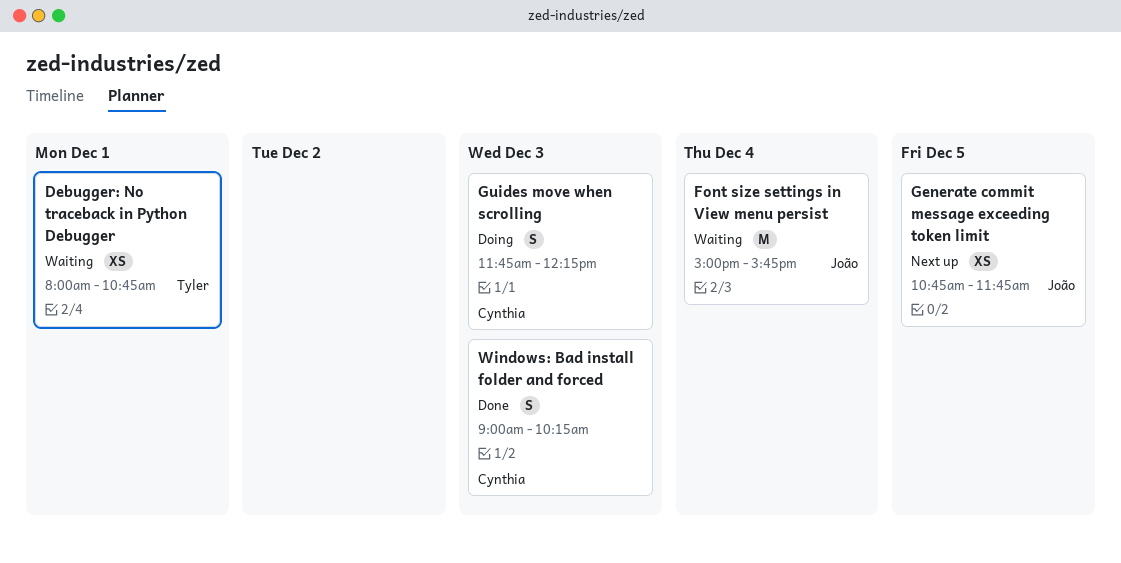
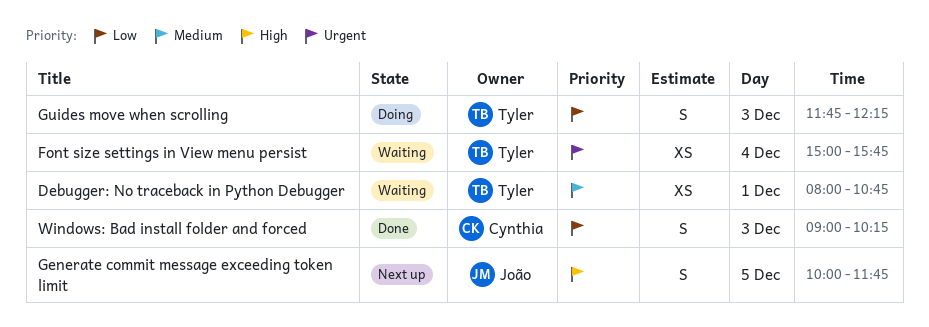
Font size settings in View menu persist, owner: João -> Tyler
Font size settings in View menu persist, estimate: M -> XS
Generate commit message exceeding token limit, estimate: XS -> S
Generate commit message exceeding token limit, begins: 10:45 -> 10:00
Guides move when scrolling, owner: Cynthia -> Tyler

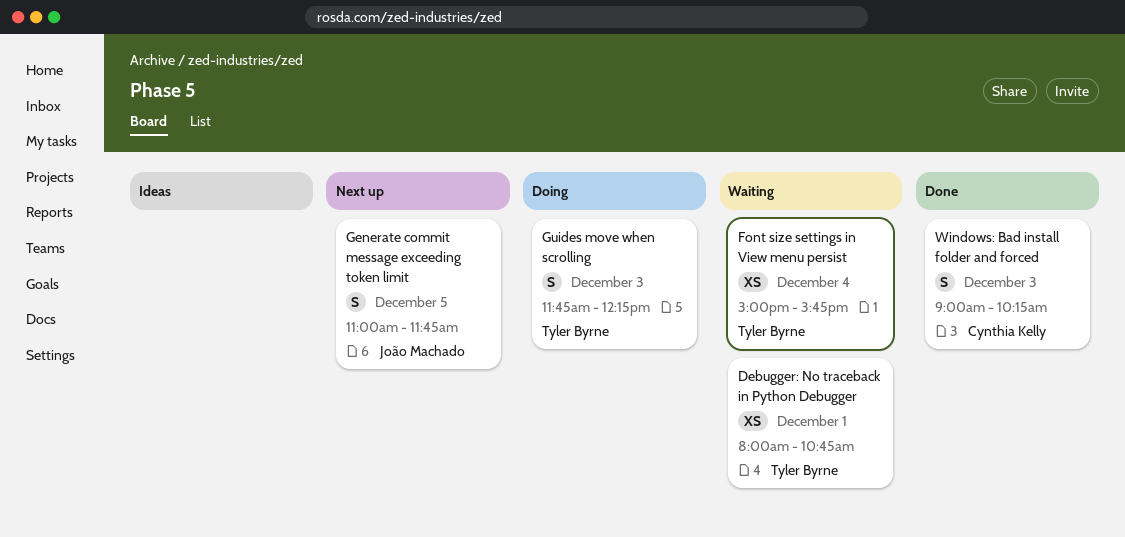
Generate commit message exceeding token limit, begins: 10:00 -> 11:00

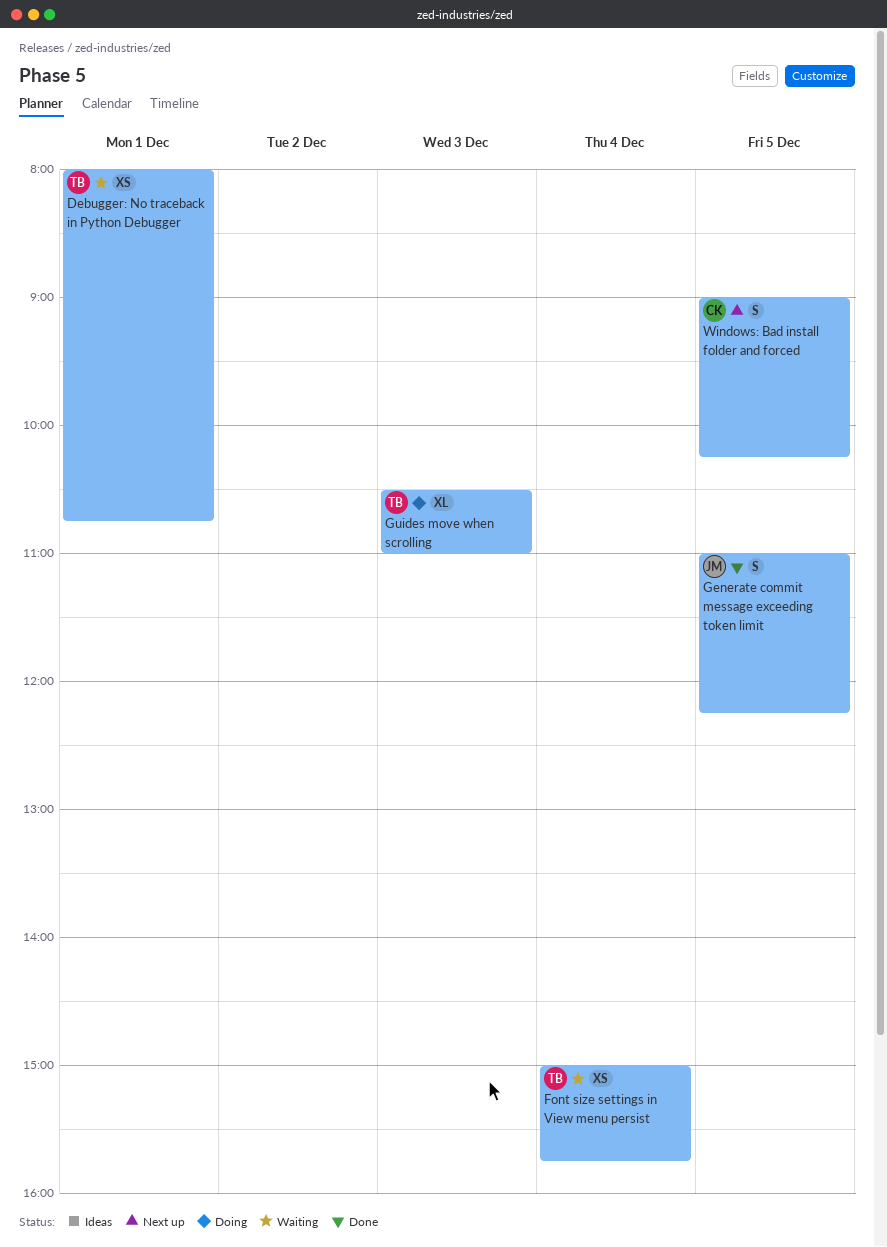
Generate commit message exceeding token limit, status: Next up -> Done
Generate commit message exceeding token limit, ends: 11:45 -> 12:15
Guides move when scrolling, estimate: S -> XL
Guides move when scrolling, begins: 11:45 -> 10:30
Guides move when scrolling, ends: 12:15 -> 11:00
Windows: Bad install folder and forced, status: Done -> Next up
Windows: Bad install folder and forced, day: Dec 3 -> Dec 5

